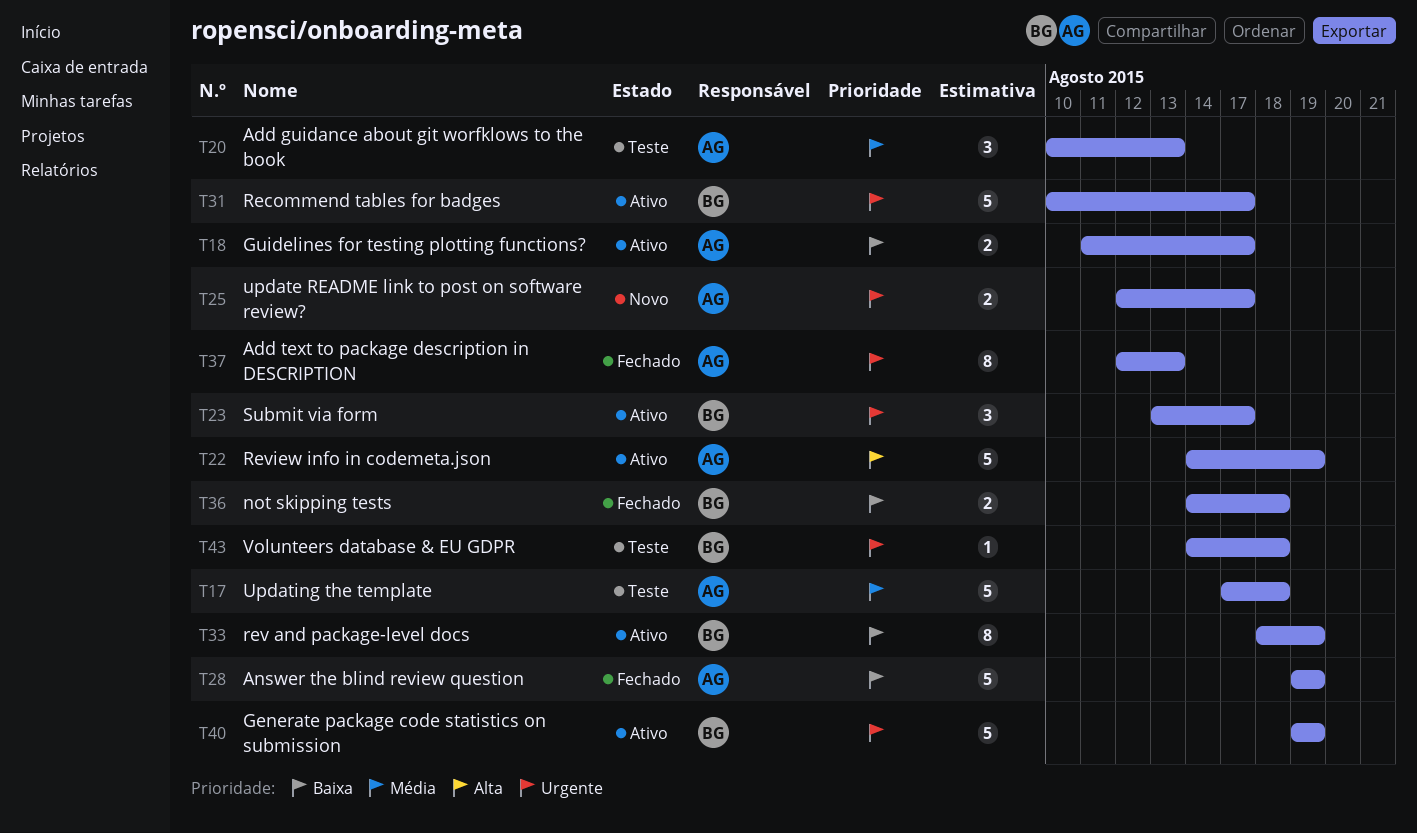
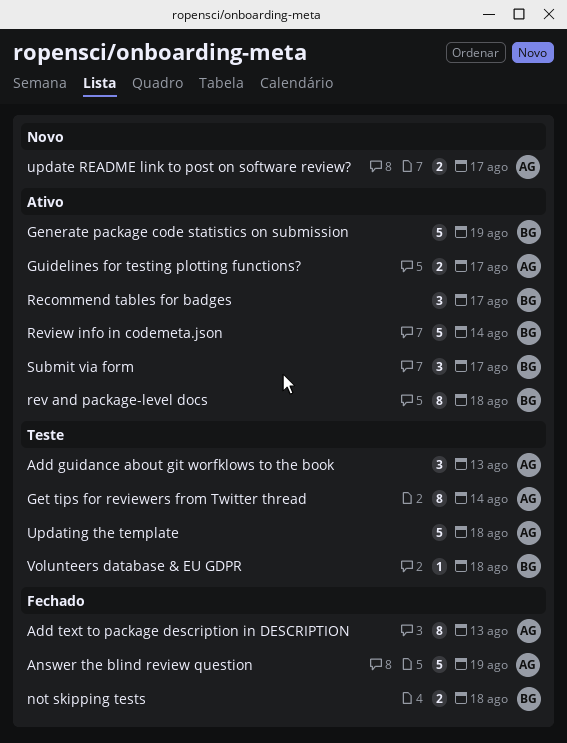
Get tips for reviewers from Twitter thread: none -> present
Recommend tables for badges, estimate: 5 -> 3
rev and package-level docs, due: Aug 19 -> Aug 18
Review info in codemeta.json, owner: AG -> BG
Review info in codemeta.json, due: Aug 19 -> Aug 14

